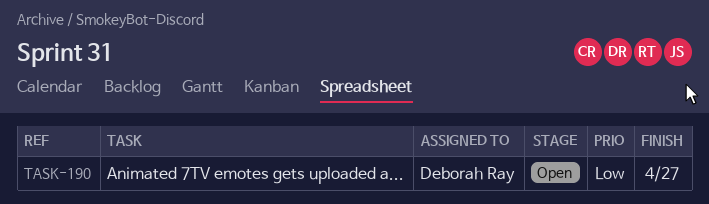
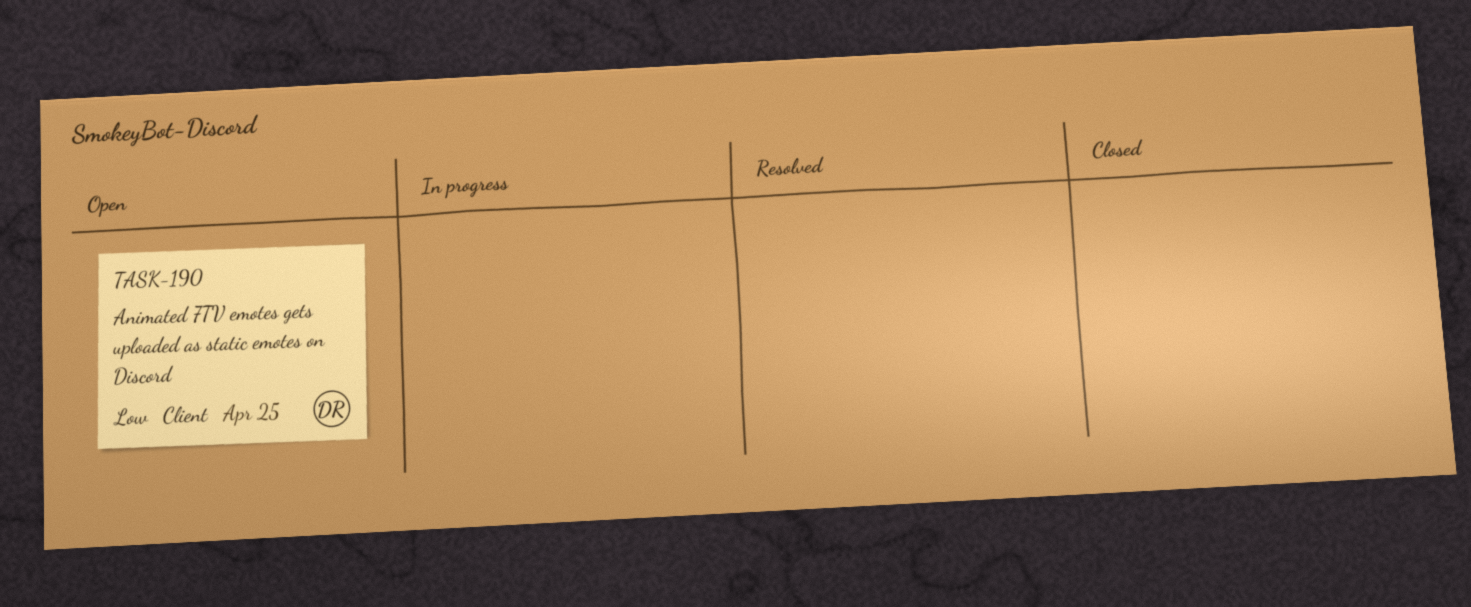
TASK-190, due: Apr 27 -> Apr 25

